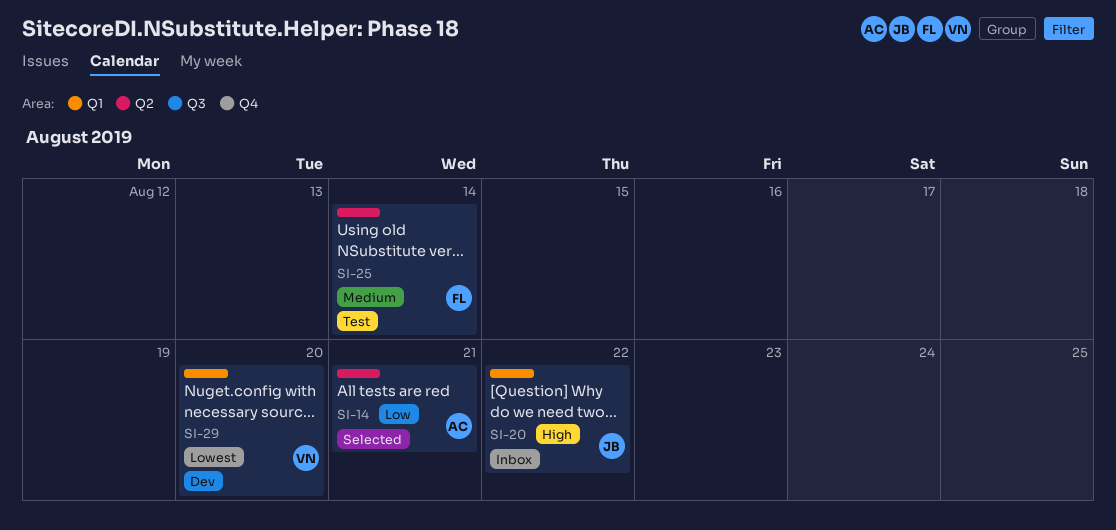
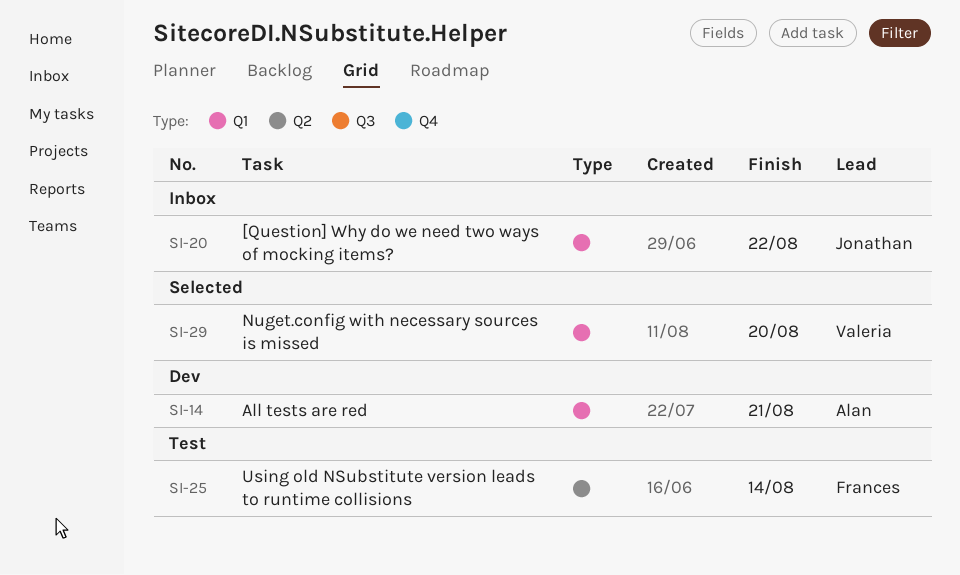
SI-14, status: Selected -> Dev
SI-14, label: Q2 -> Q1
SI-29, status: Dev -> Selected

